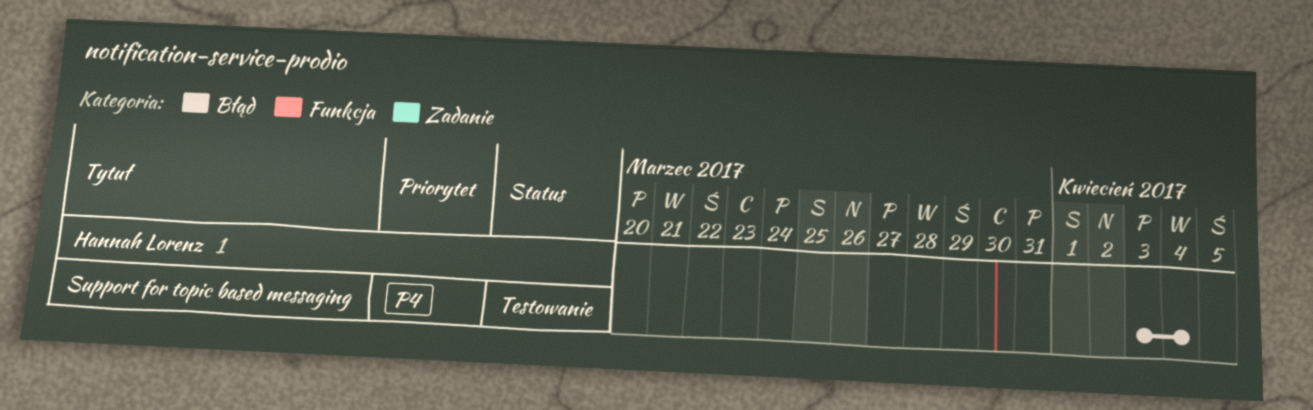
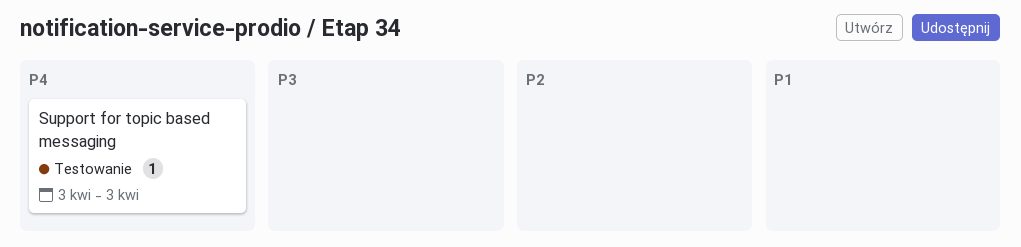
Support for topic based messaging, due: Apr 4 -> Apr 3

